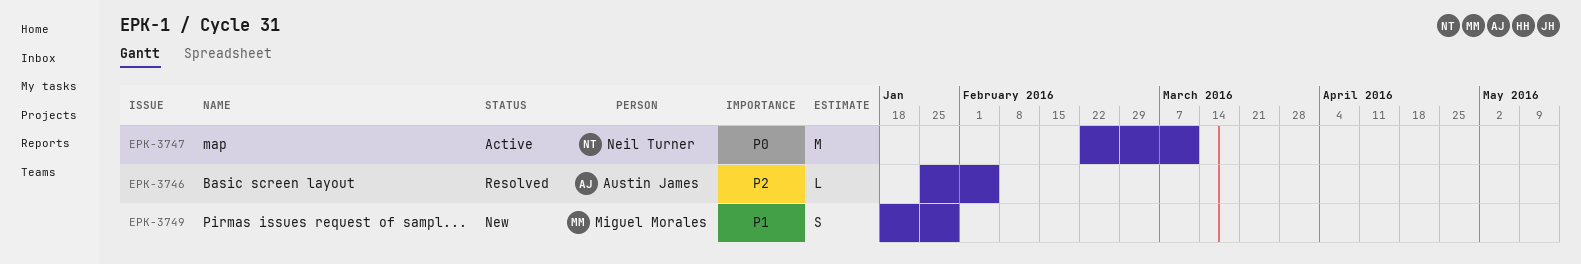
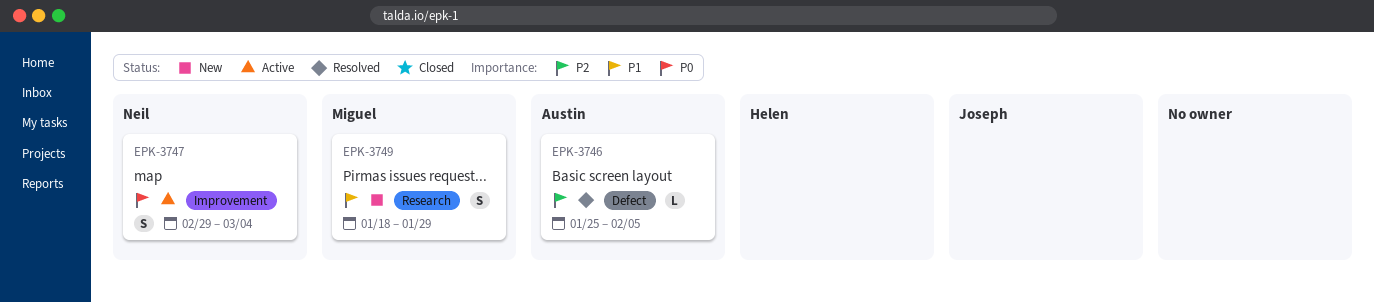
EPK-3747, estimate: M -> S
EPK-3747, start: Feb 22 -> Feb 29
EPK-3747, due: Mar 11 -> Mar 4

